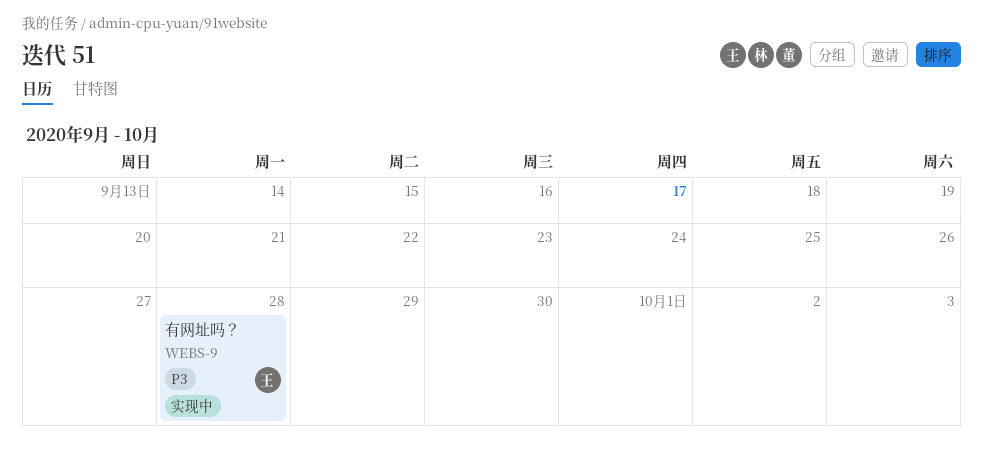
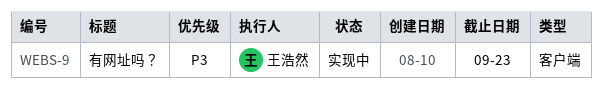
WEBS-9, due: Sep 28 -> Sep 23

